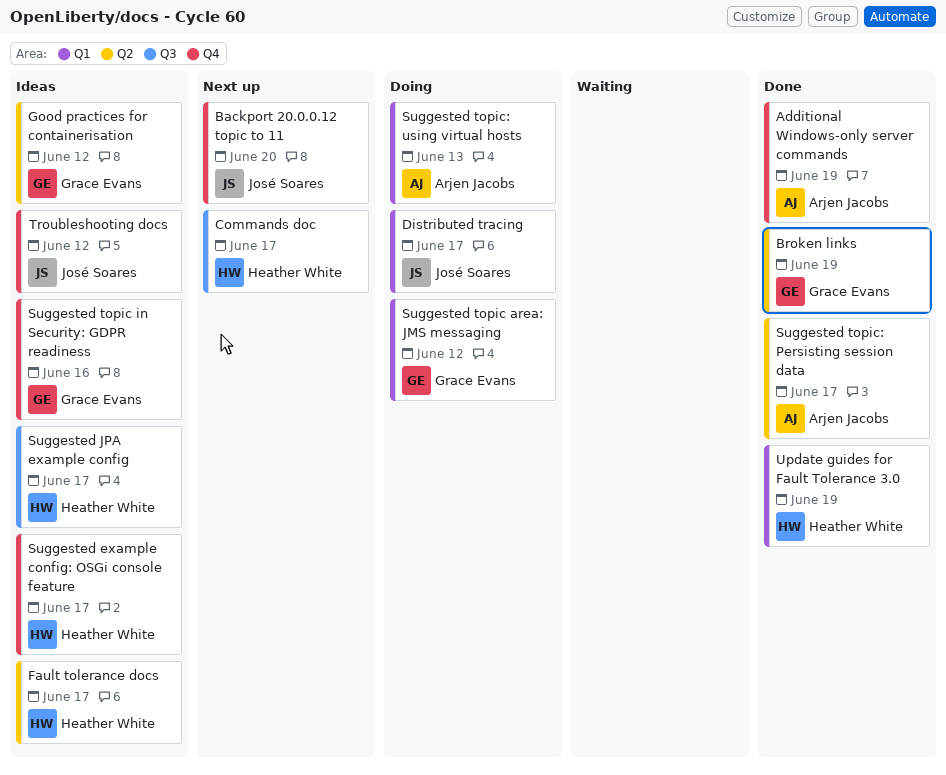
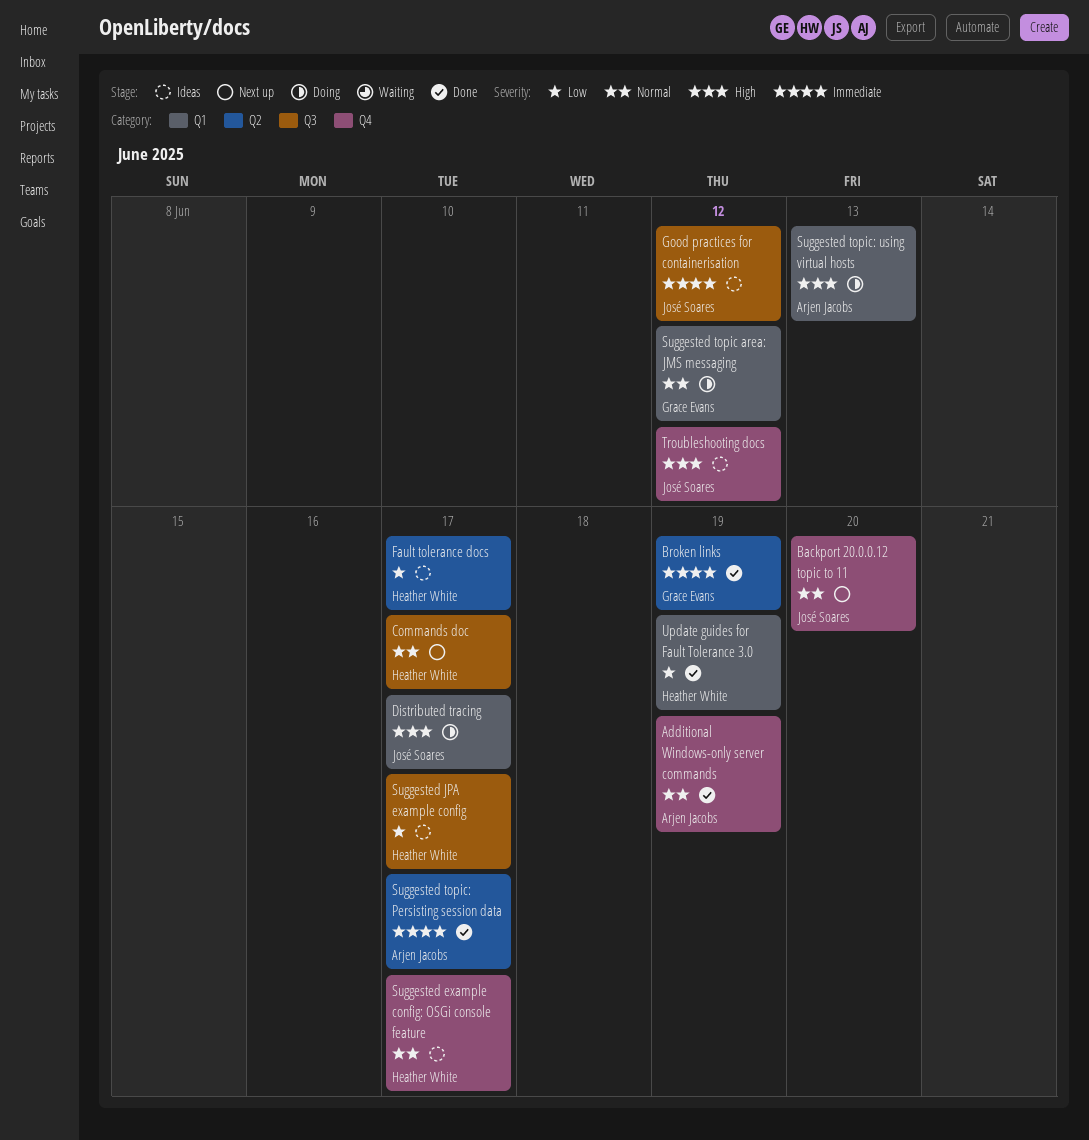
Good practices for containerisation, owner: Grace Evans -> José Soares
Good practices for containerisation, label: Q2 -> Q3
Suggested topic in Security: GDPR readiness: present -> none

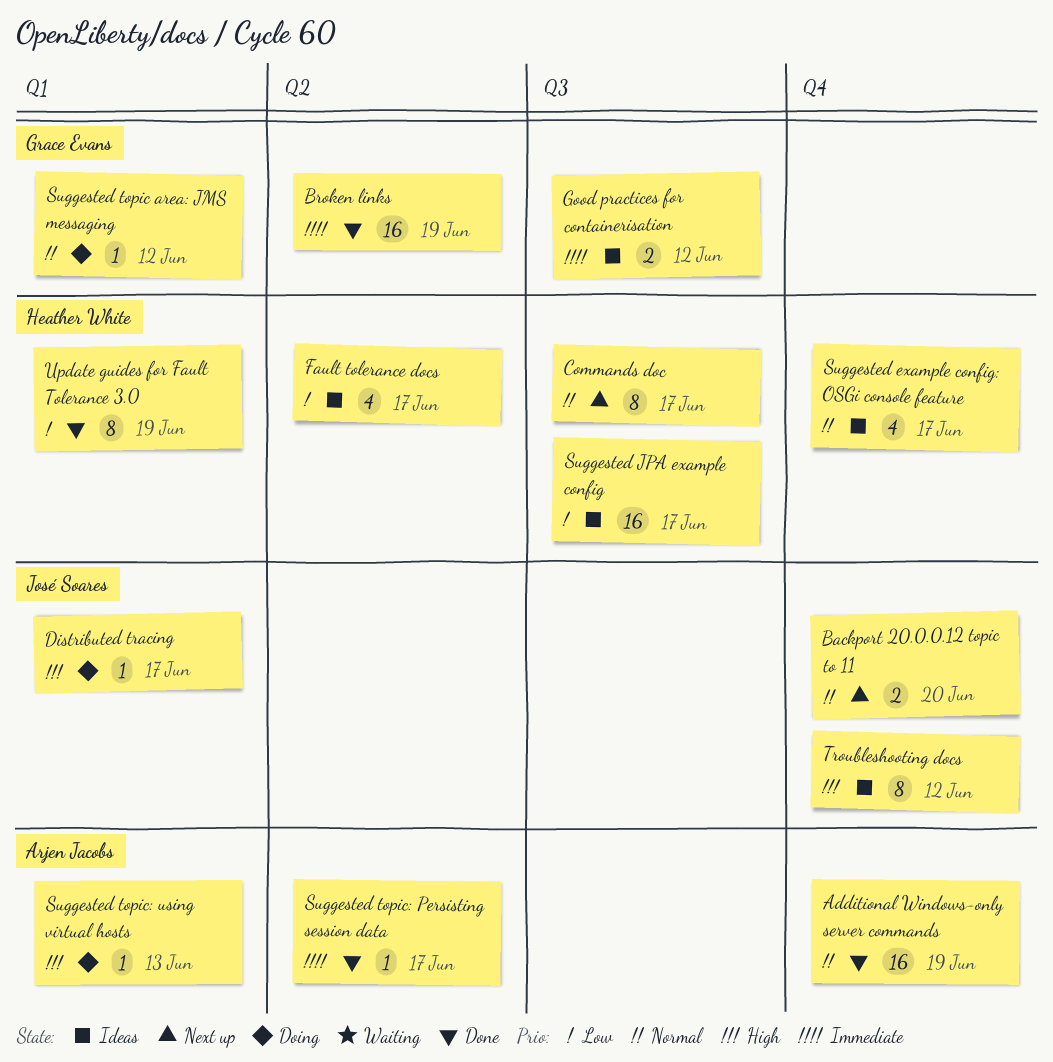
Good practices for containerisation, owner: José Soares -> Grace Evans

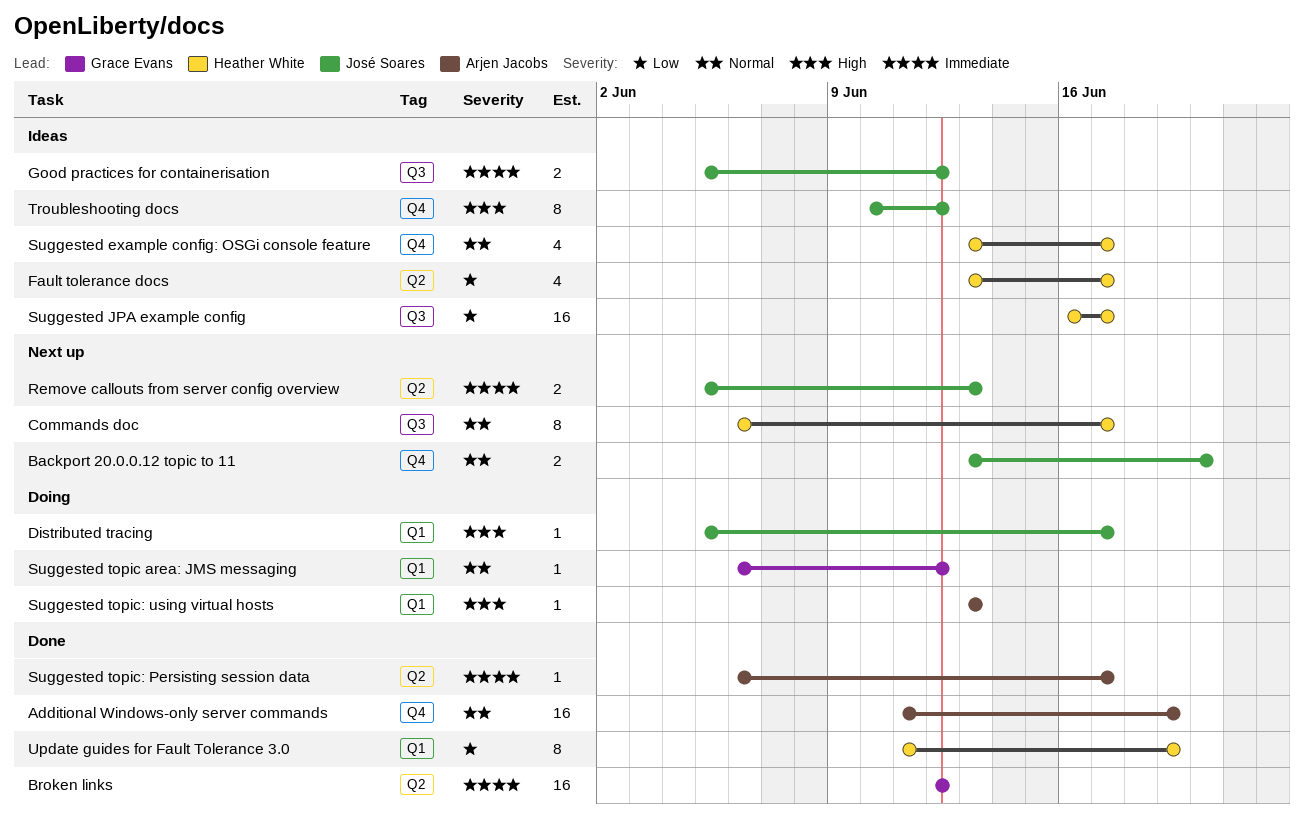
Broken links, due: Jun 19 -> Jun 12
Good practices for containerisation, owner: Grace Evans -> José Soares
Remove callouts from server config overview: none -> present

